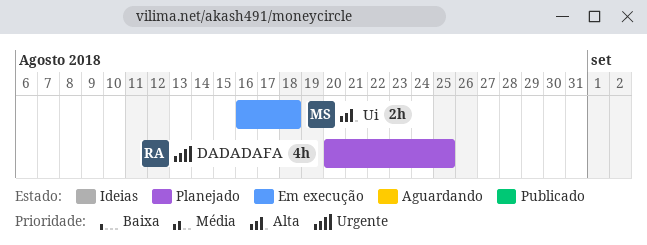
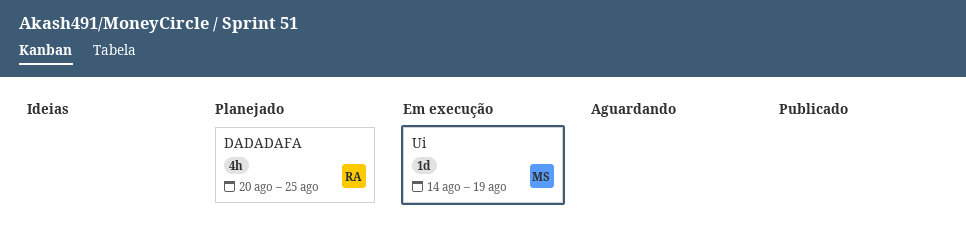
Ui, estimate: 2h -> 1d
Ui, start: Aug 16 -> Aug 14
Ui, due: Aug 18 -> Aug 19

